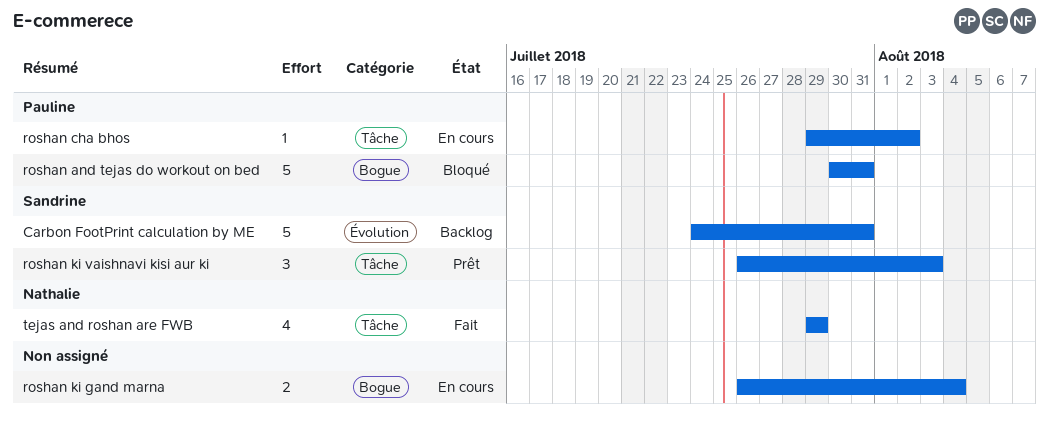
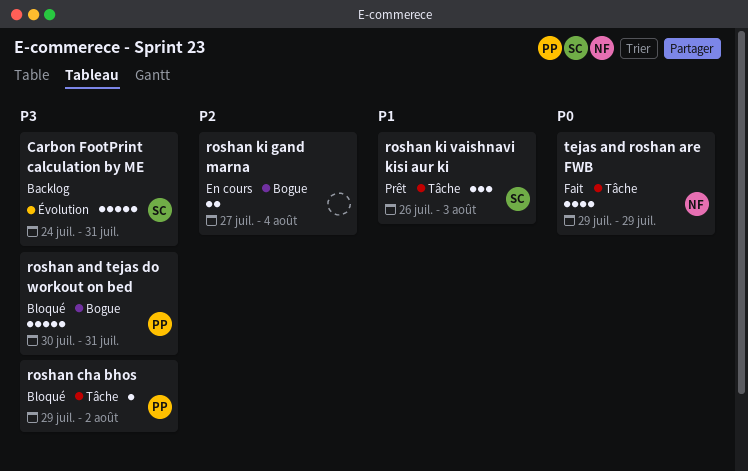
roshan cha bhos, status: En cours -> Bloqué
roshan ki gand marna, start: Jul 26 -> Jul 27

